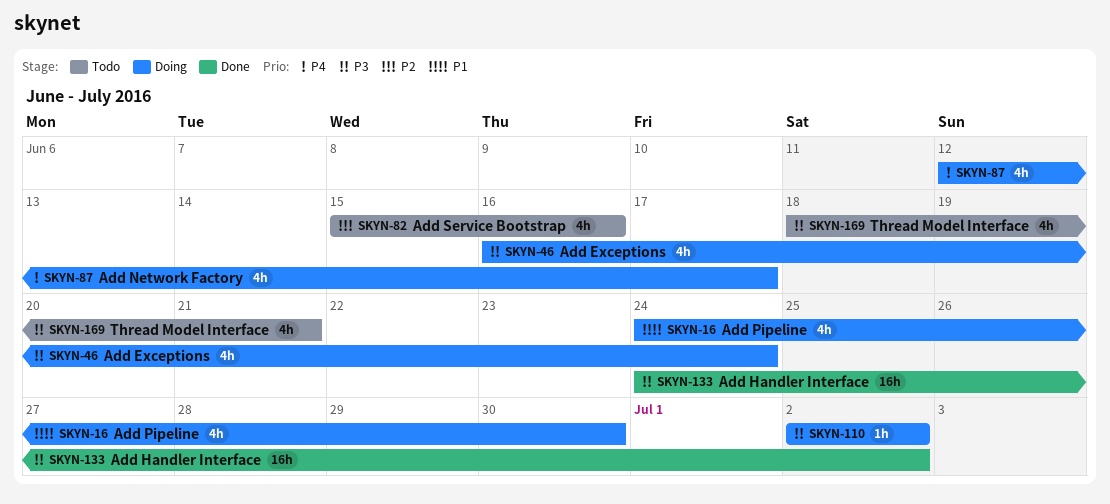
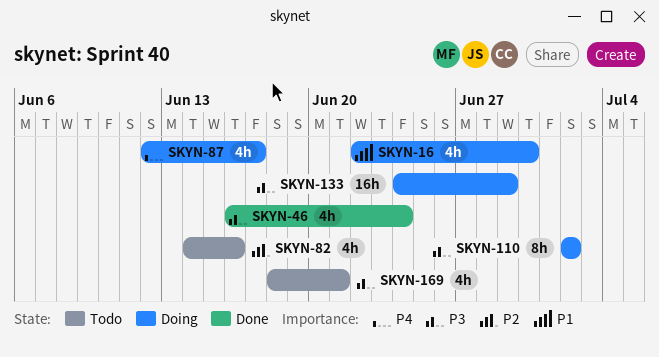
SKYN-16, start: Jun 24 -> Jun 22
SKYN-46, status: Doing -> Done
SKYN-82, start: Jun 15 -> Jun 14
SKYN-110, estimate: 1h -> 8h
SKYN-133, status: Done -> Doing
SKYN-133, due: Jul 2 -> Jun 29

